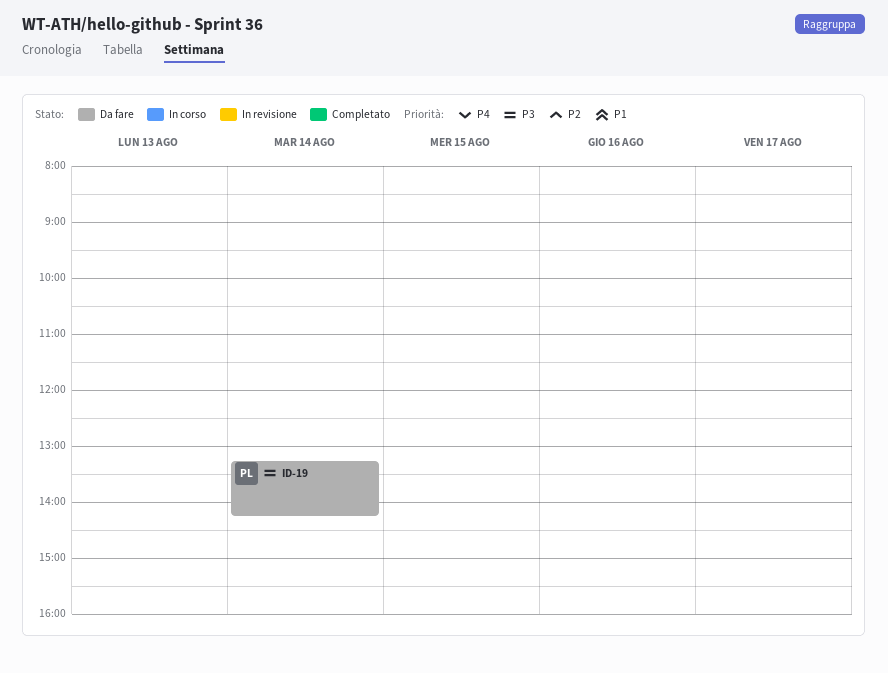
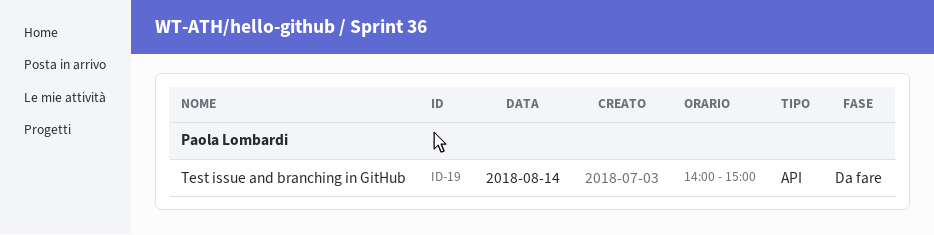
ID-19, begins: 13:15 -> 14:00
ID-19, ends: 14:15 -> 15:00

